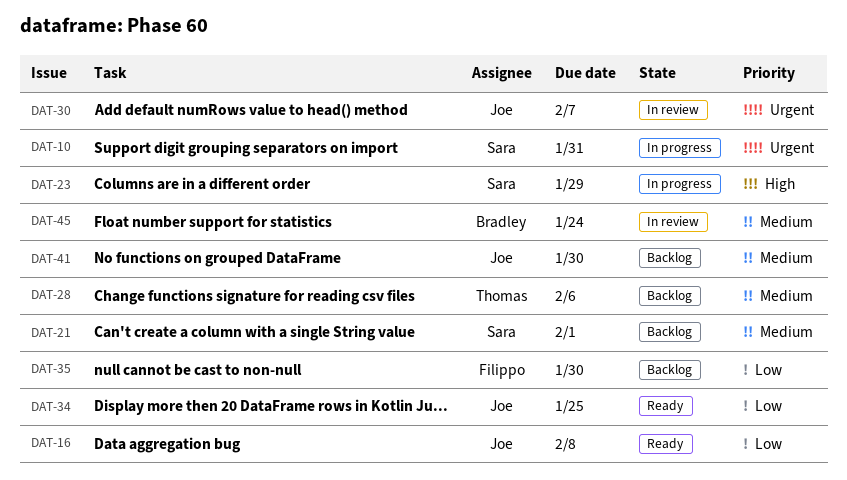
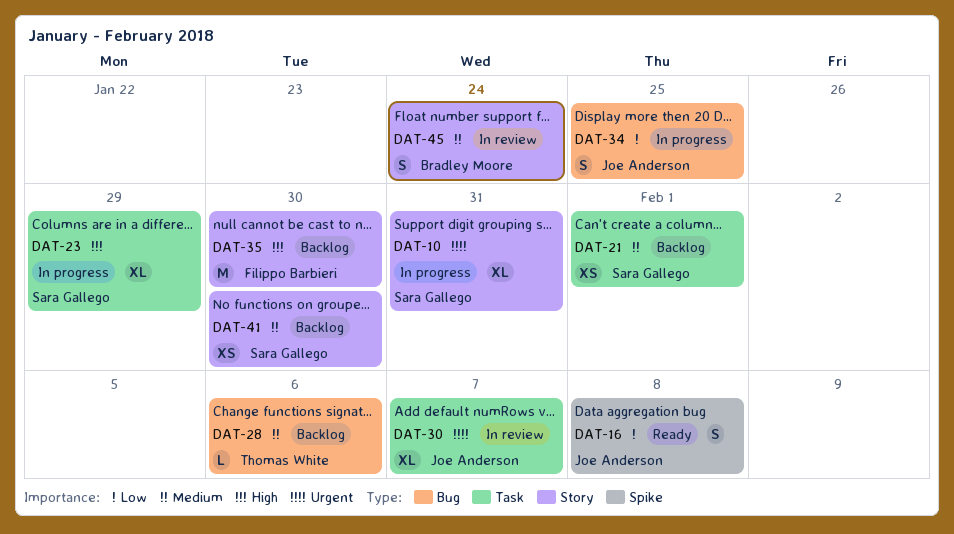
DAT-34, status: Ready -> In progress
DAT-35, priority: Low -> High
DAT-41, owner: Joe Anderson -> Sara Gallego

